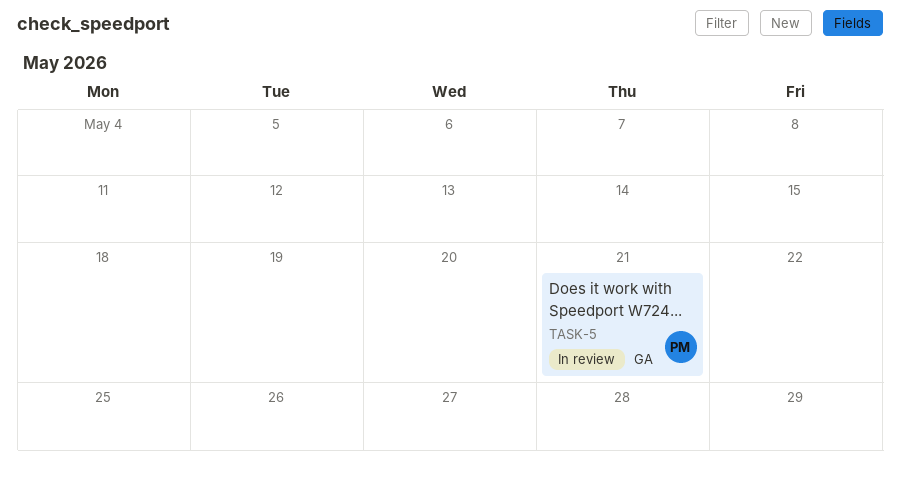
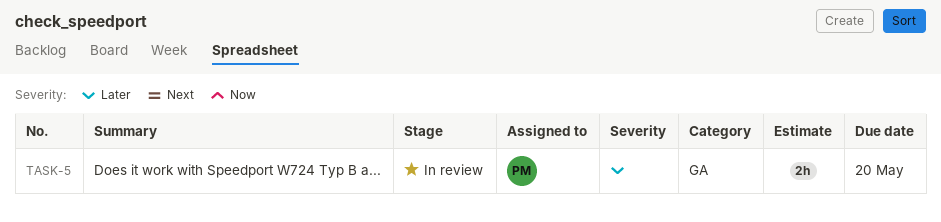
TASK-5, due: May 21 -> May 20

